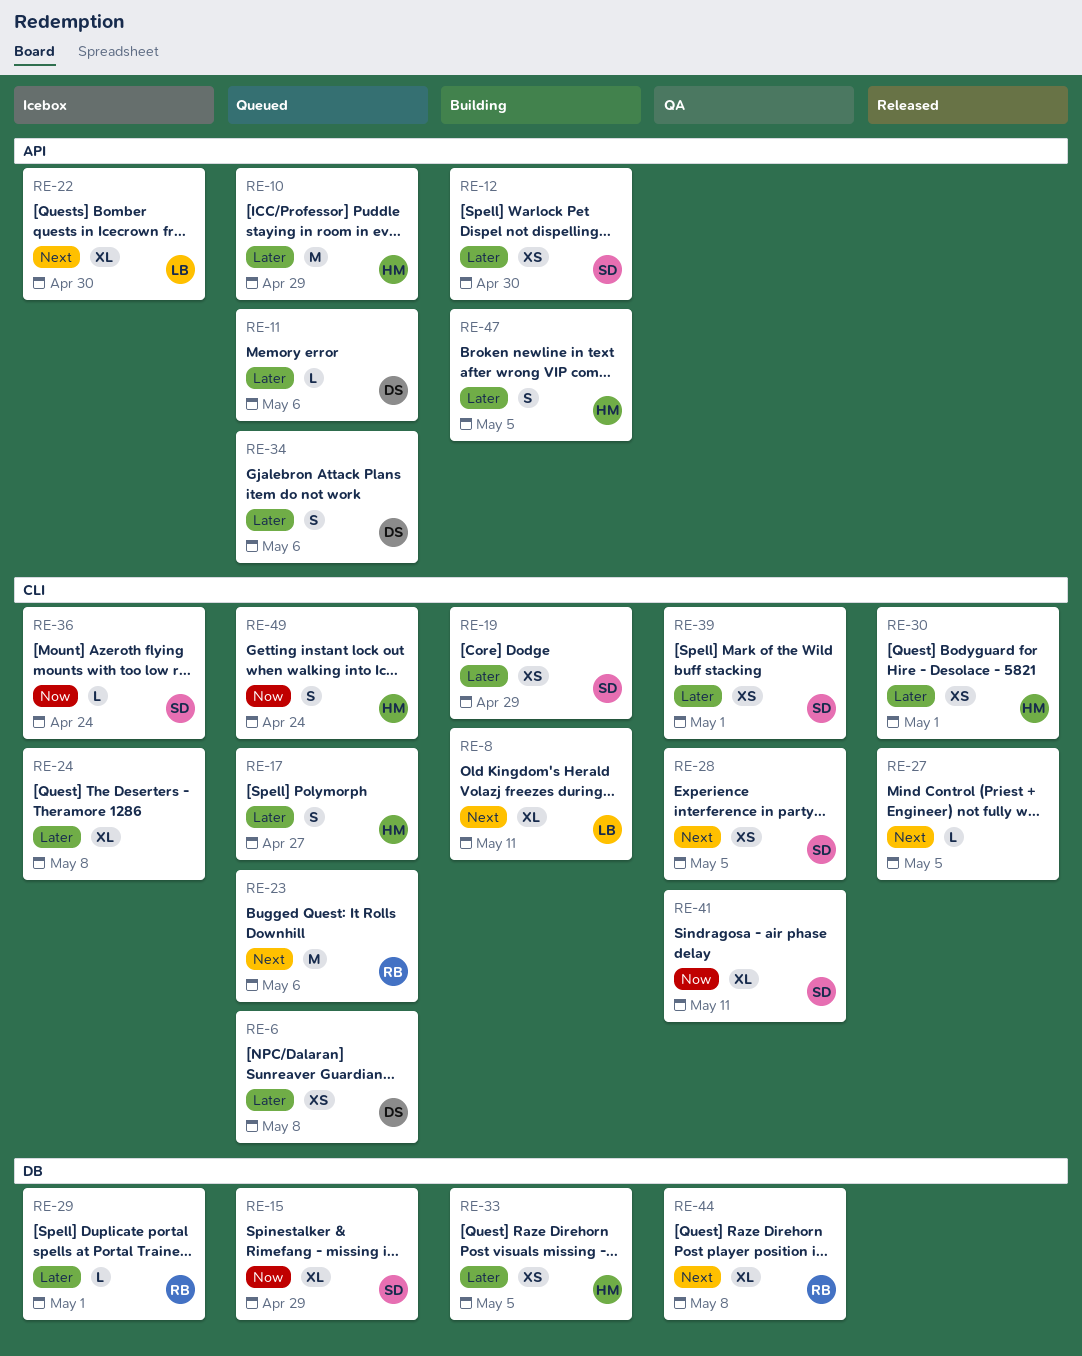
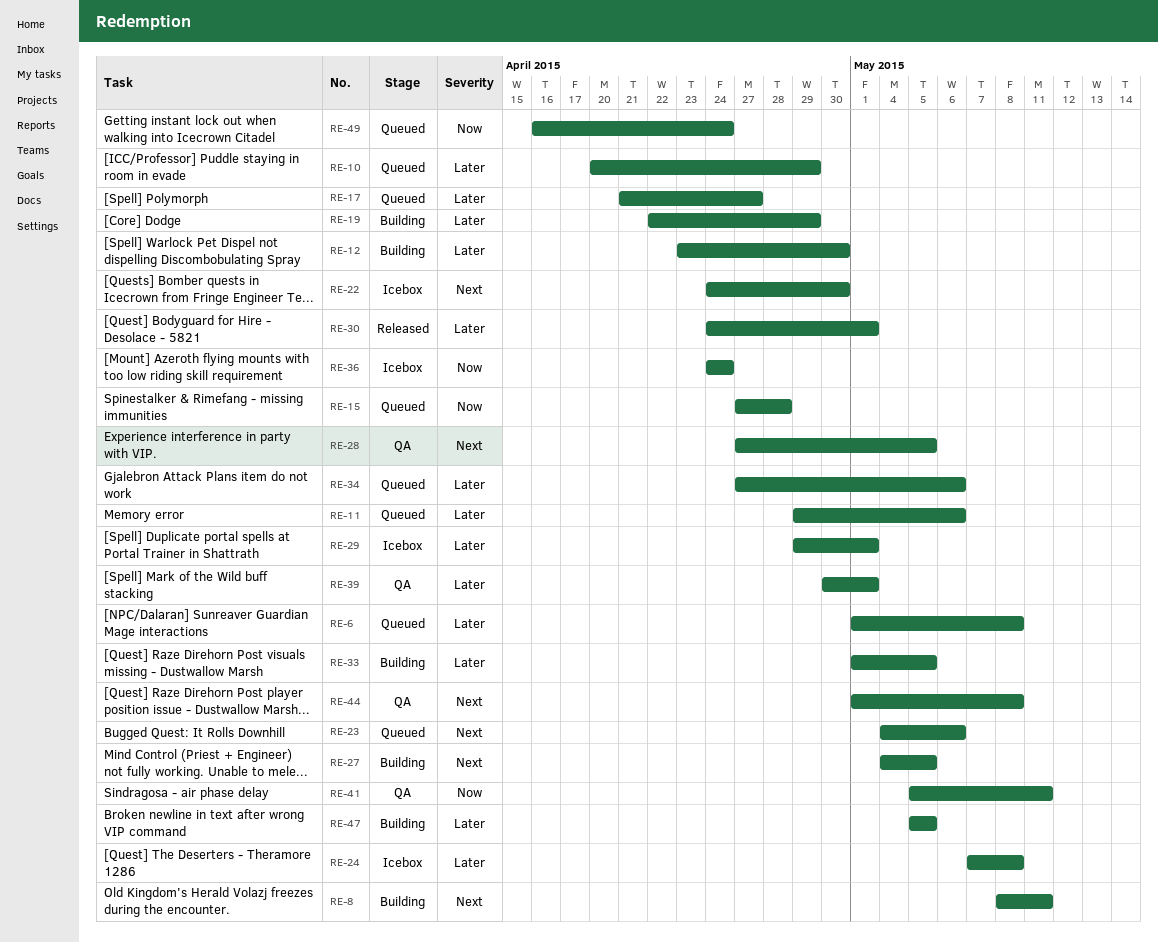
RE-15, due: Apr 29 -> Apr 28
RE-27, status: Released -> Building

